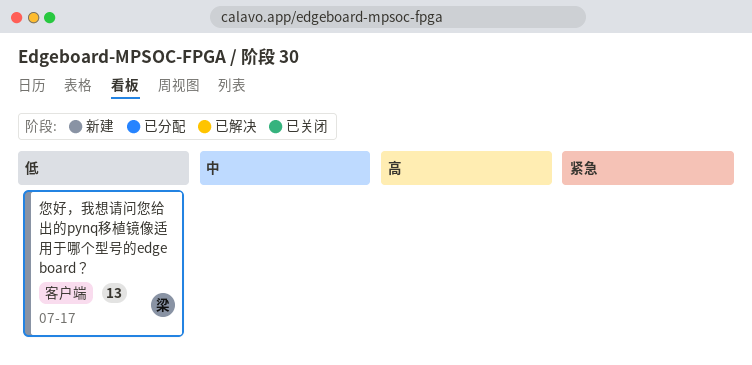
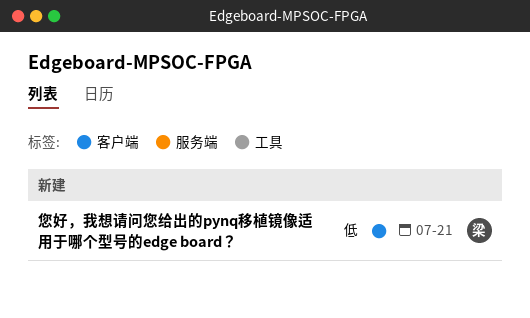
您好，我想请问您给出的pynq移植镜像适用于哪个型号的edge board？, due: Jul 17 -> Jul 21

